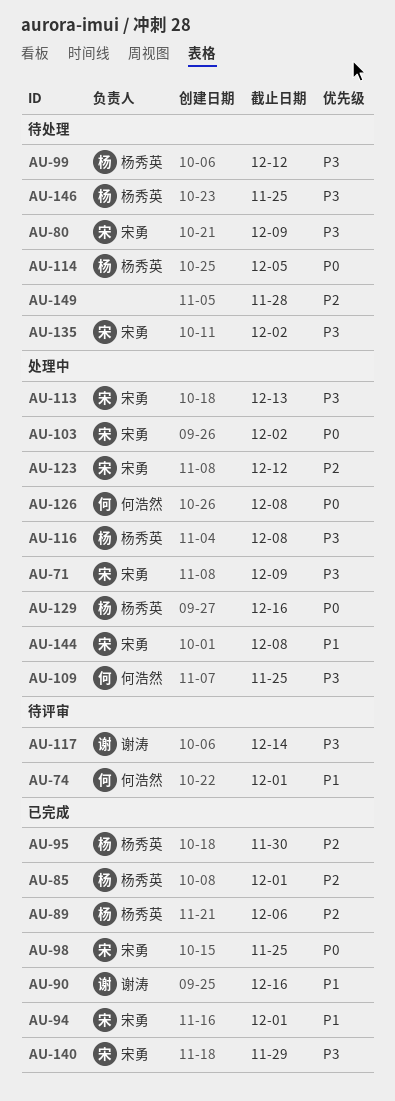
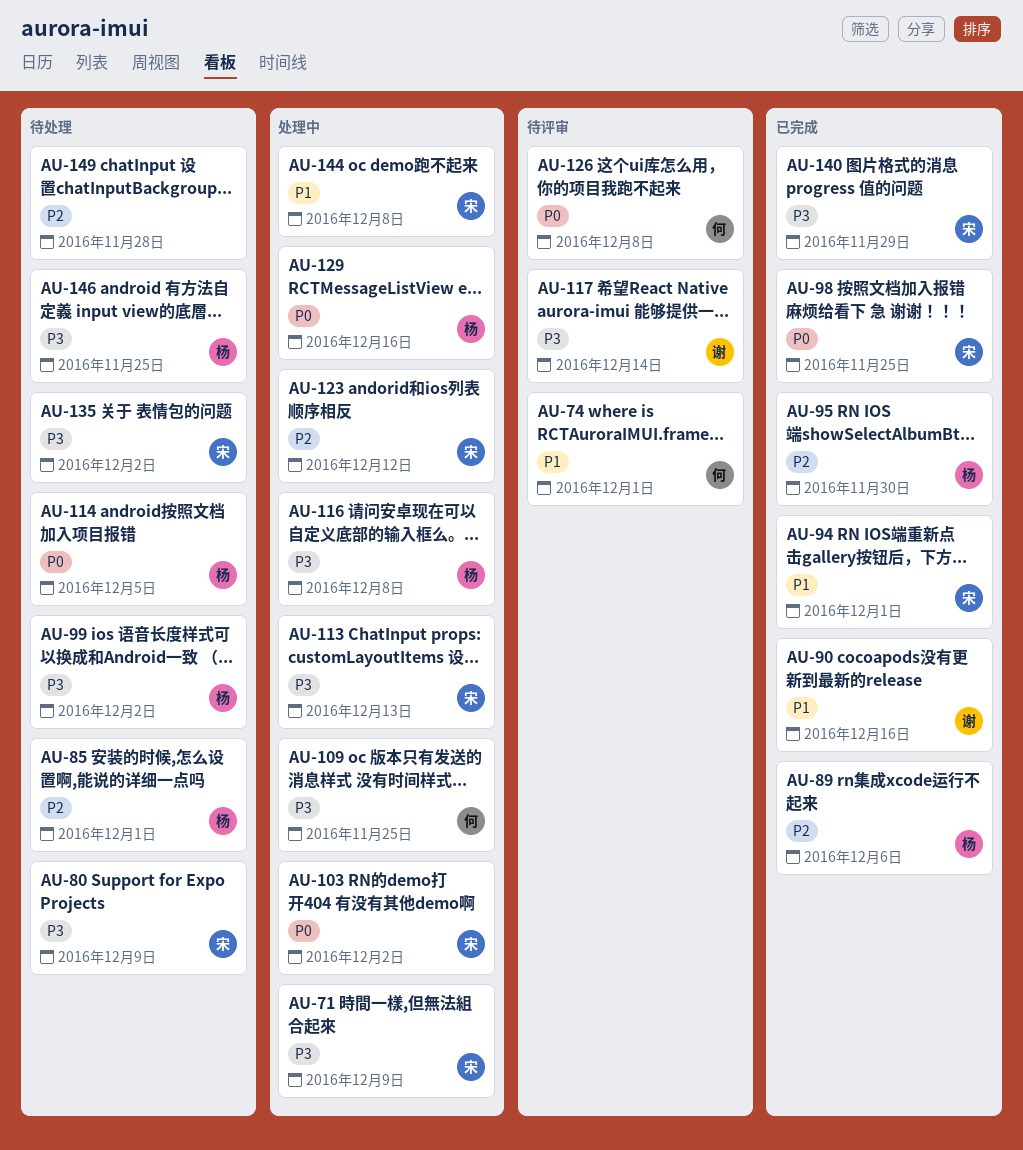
AU-85, status: 已完成 -> 待处理
AU-99, due: Dec 12 -> Dec 2
AU-126, status: 处理中 -> 待评审

